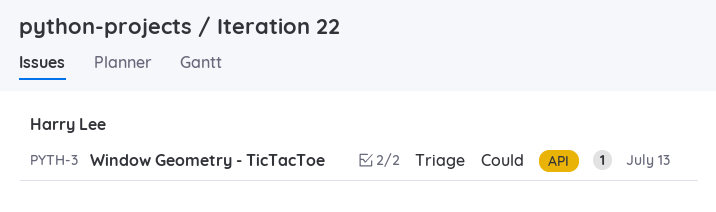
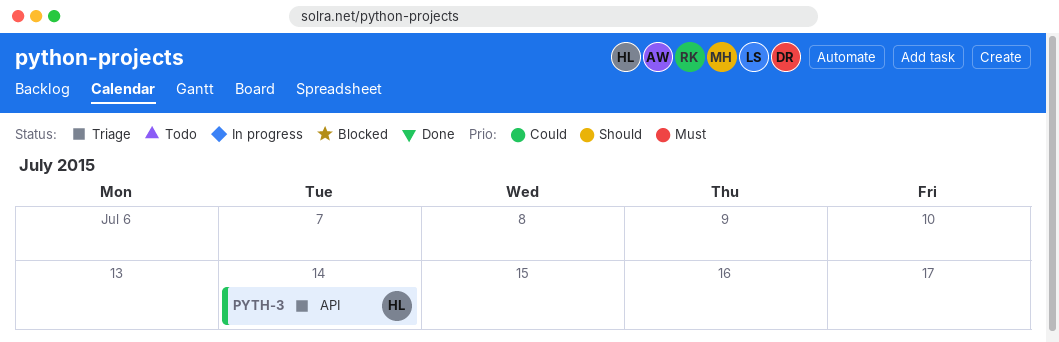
PYTH-3, due: Jul 13 -> Jul 14

